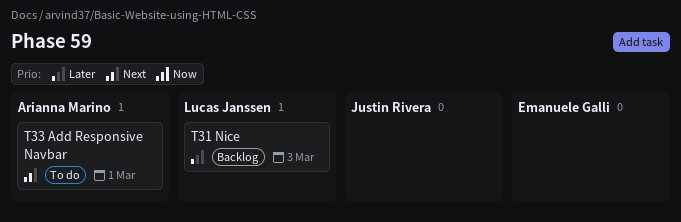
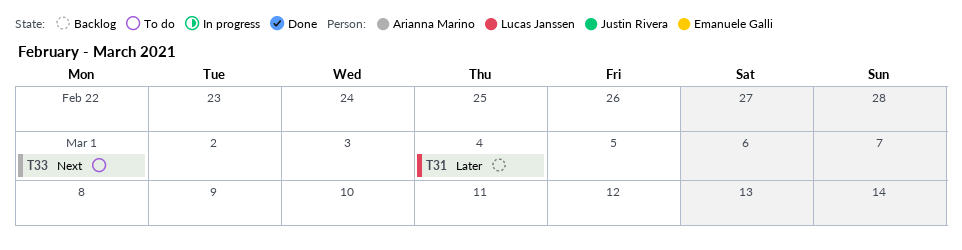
T31, due: Mar 3 -> Mar 4

